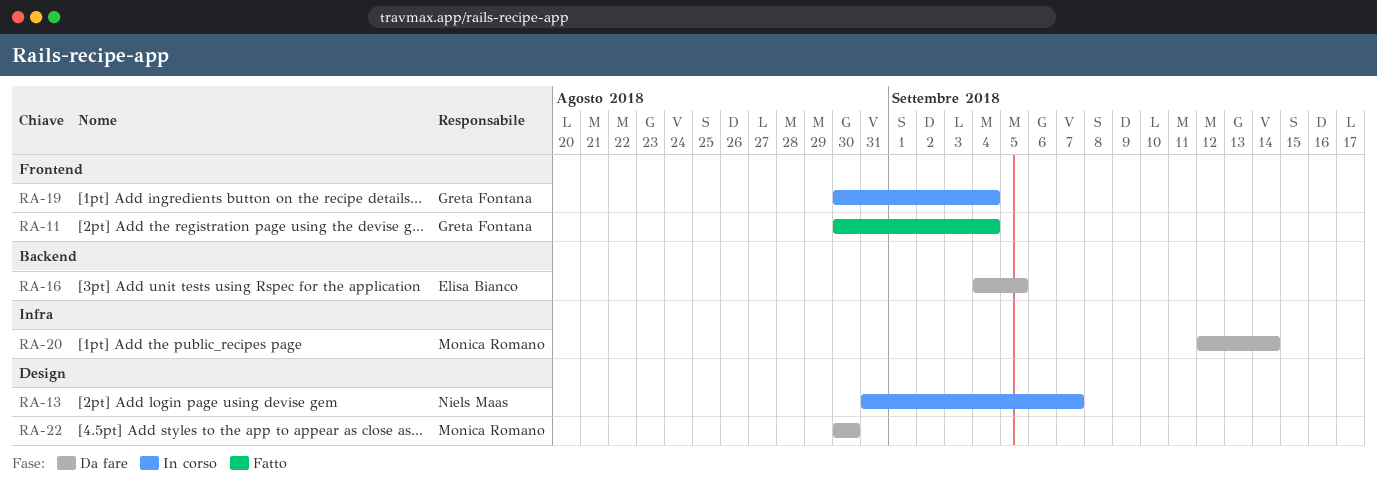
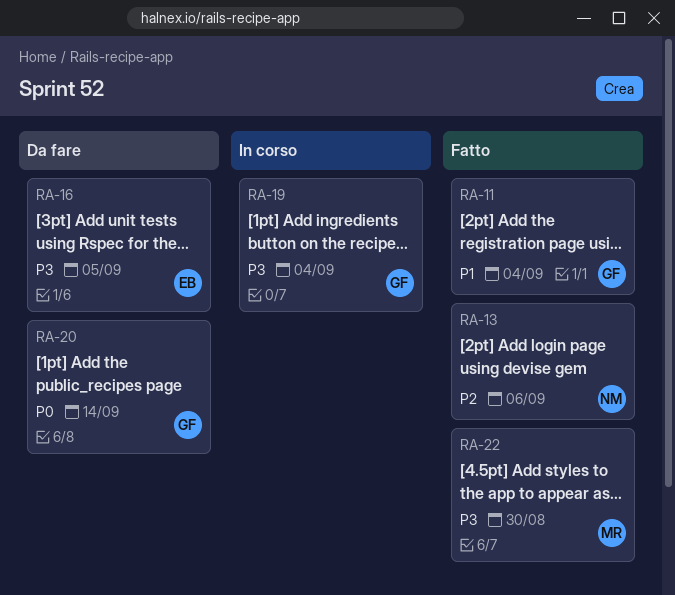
RA-13, status: In corso -> Fatto
RA-13, due: Sep 7 -> Sep 6
RA-20, owner: Monica Romano -> Greta Fontana
RA-22, status: Da fare -> Fatto

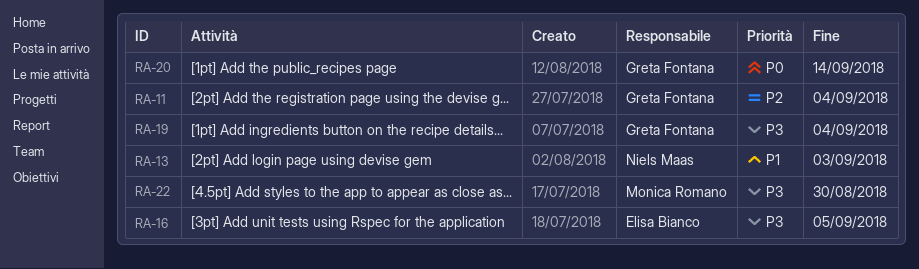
RA-11, priority: P1 -> P2
RA-13, priority: P2 -> P1
RA-13, due: Sep 6 -> Sep 3

